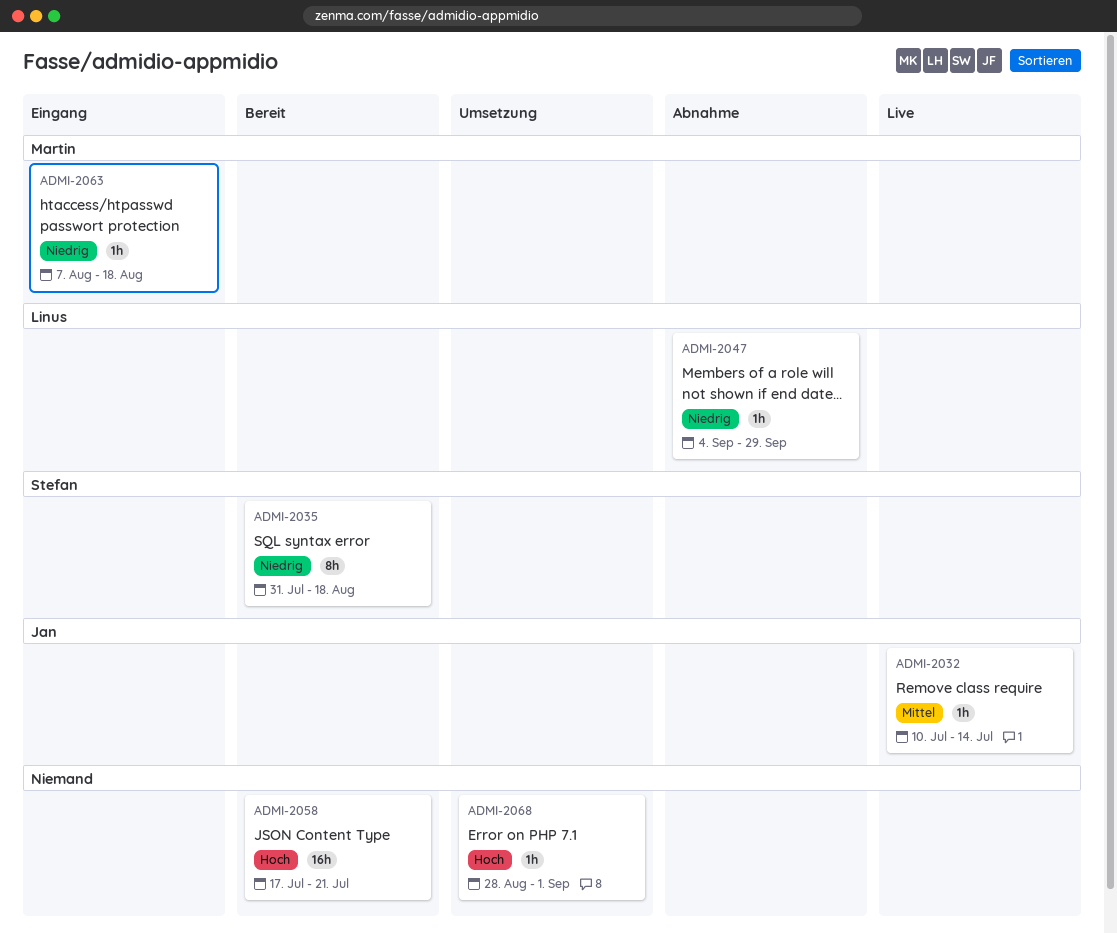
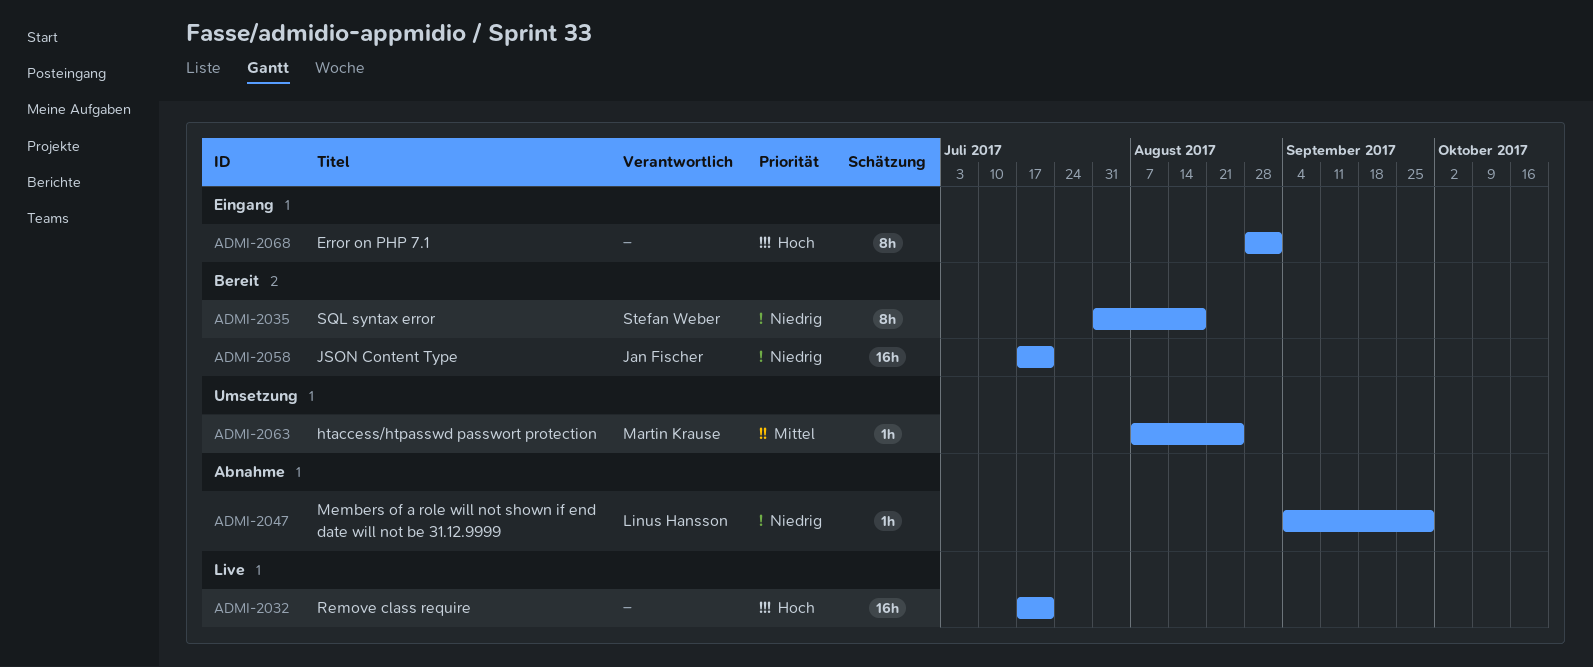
ADMI-2032, owner: Jan Fischer -> none
ADMI-2032, priority: Mittel -> Hoch
ADMI-2032, estimate: 1h -> 16h
ADMI-2032, start: Jul 10 -> Jul 17
ADMI-2032, due: Jul 14 -> Jul 21
ADMI-2058, owner: none -> Jan Fischer
ADMI-2058, priority: Hoch -> Niedrig
ADMI-2063, status: Eingang -> Umsetzung
ADMI-2063, priority: Niedrig -> Mittel
ADMI-2063, due: Aug 18 -> Aug 25
ADMI-2068, status: Umsetzung -> Eingang
ADMI-2068, estimate: 1h -> 8h

